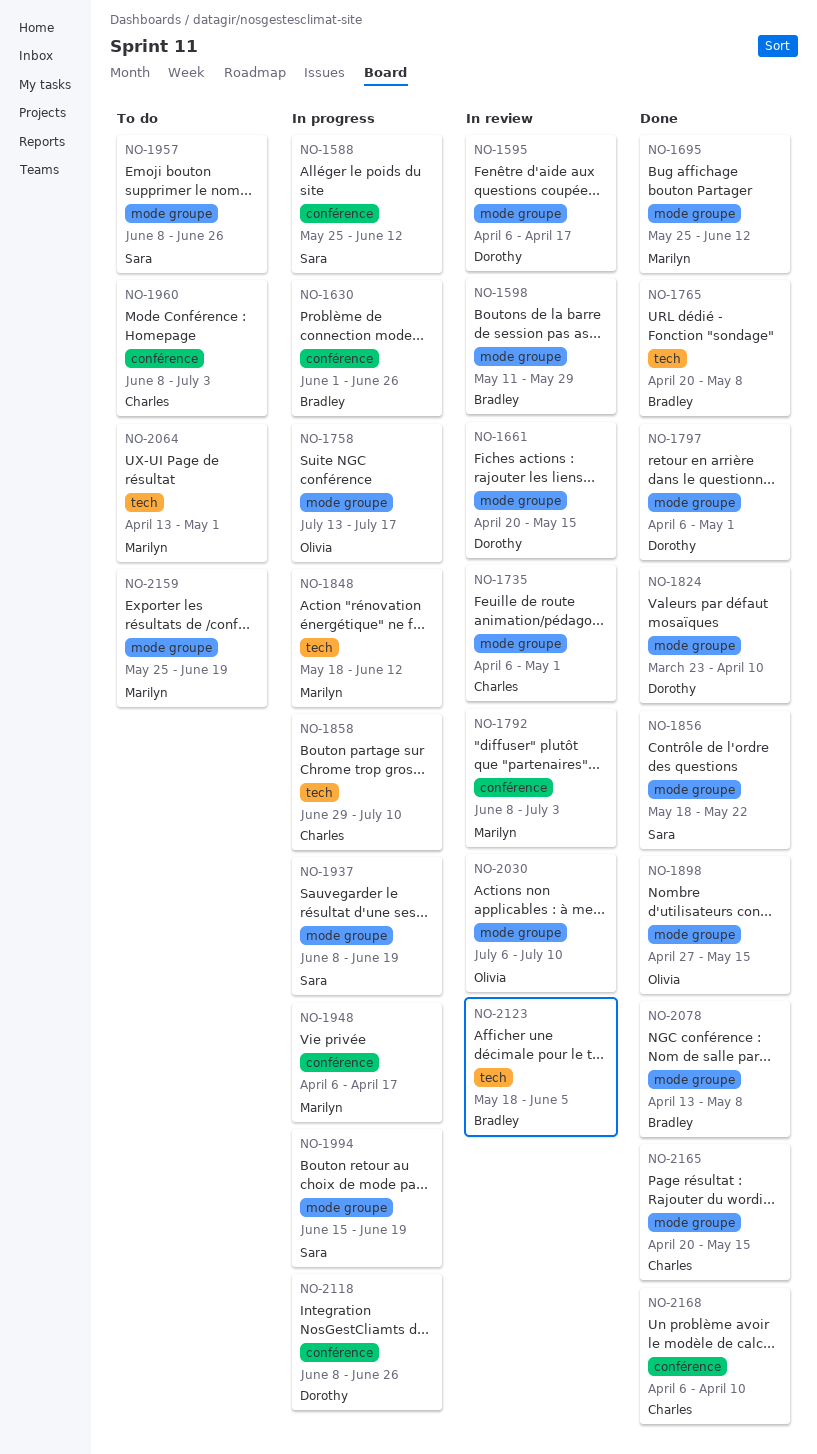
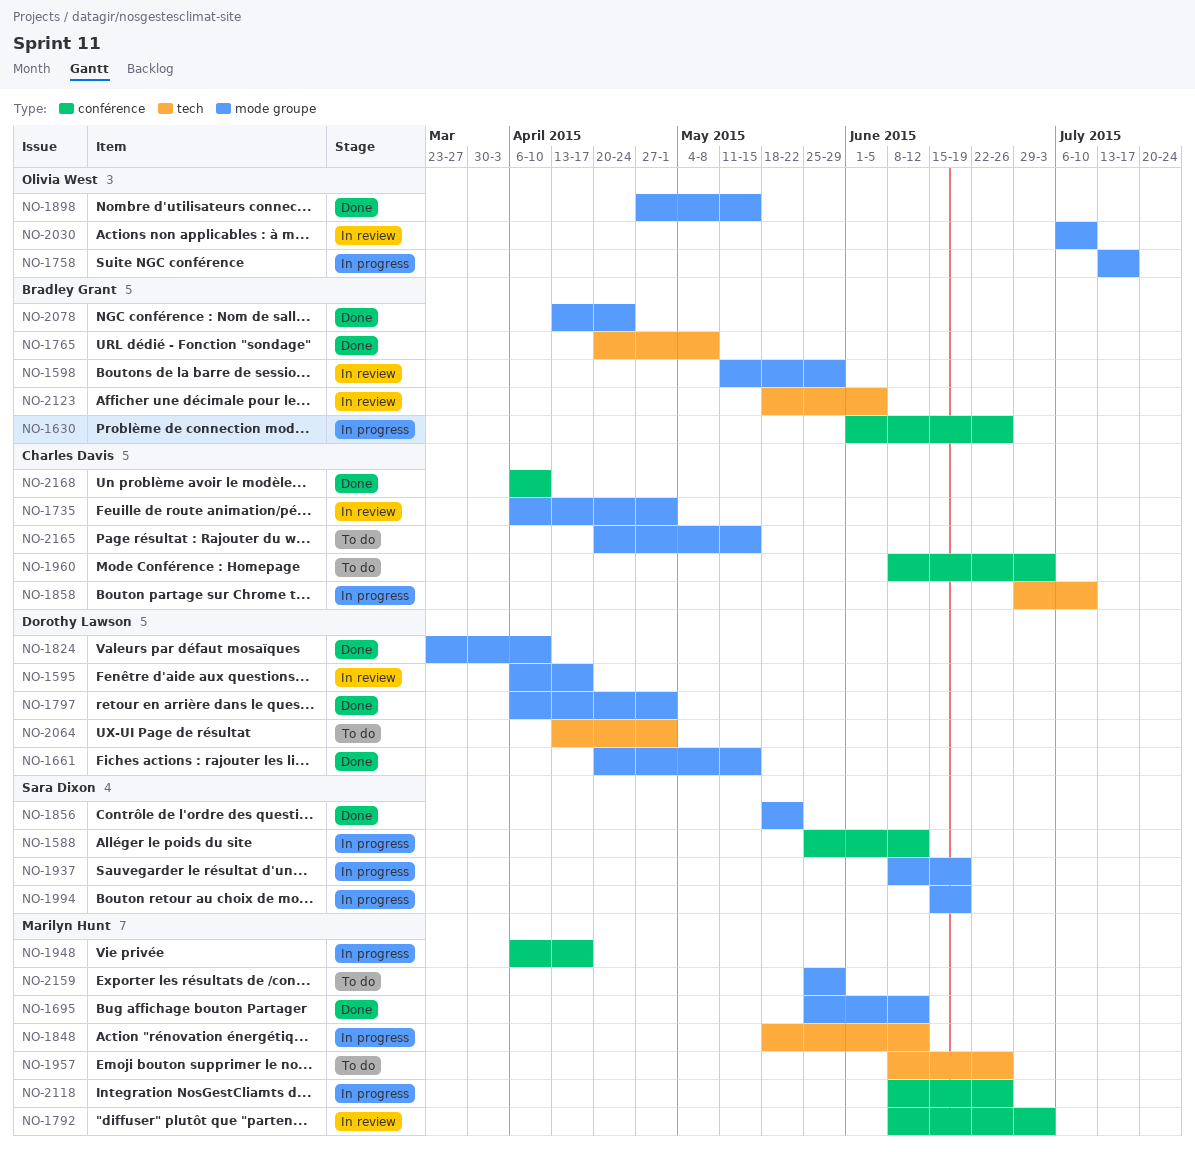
NO-1661, status: In review -> Done
NO-1957, owner: Sara Dixon -> Marilyn Hunt
NO-1957, label: mode groupe -> tech
NO-2064, owner: Marilyn Hunt -> Dorothy Lawson
NO-2078, due: May 8 -> Apr 24
NO-2118, owner: Dorothy Lawson -> Marilyn Hunt
NO-2159, due: Jun 19 -> May 29
NO-2165, status: Done -> To do

